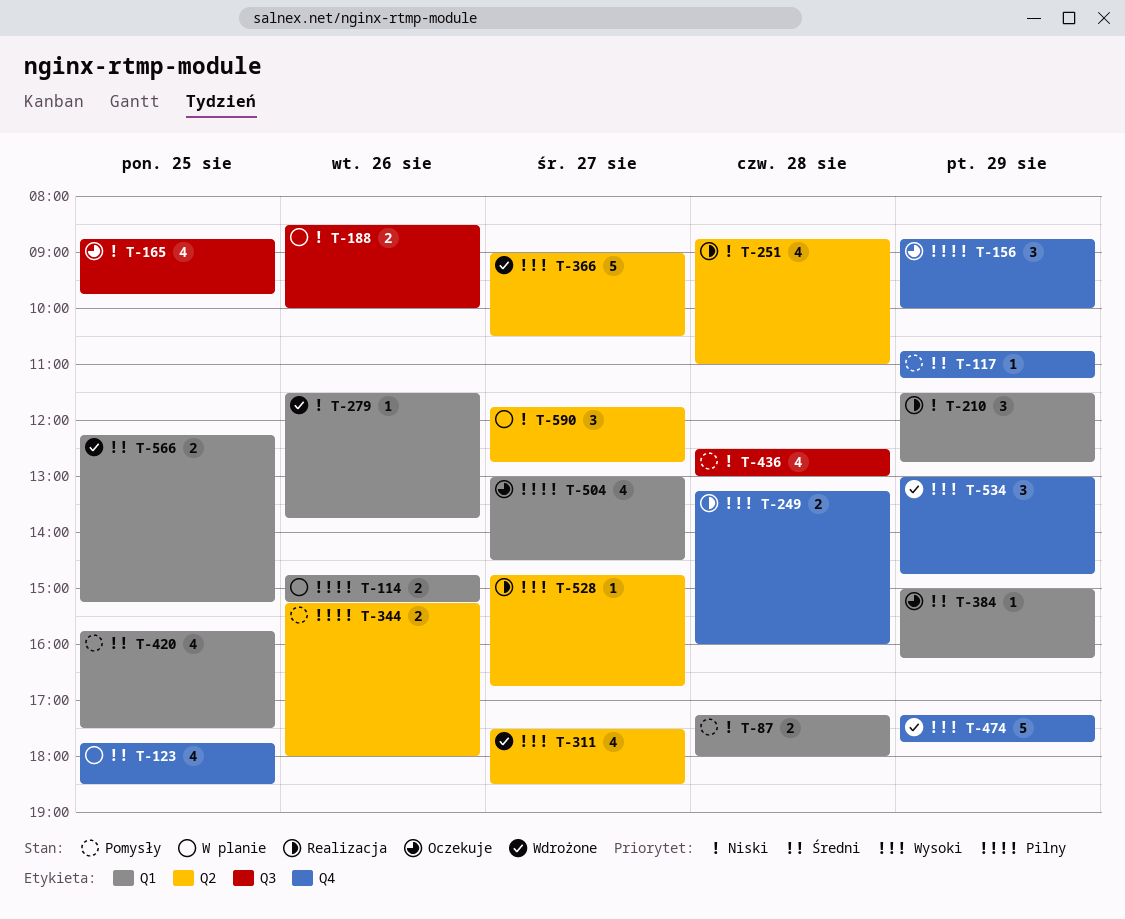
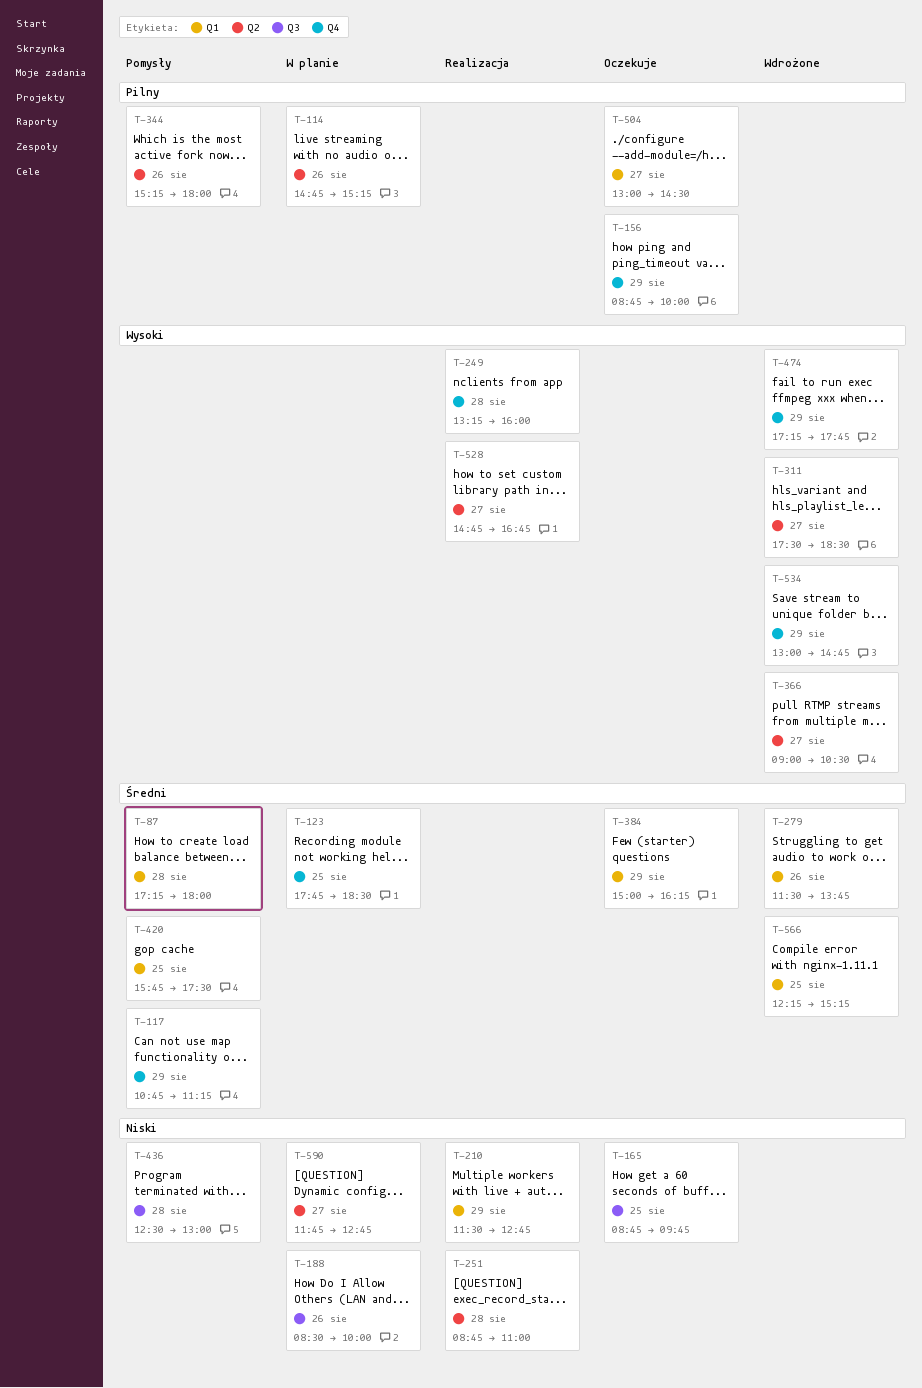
T-87, priority: Niski -> Średni
T-114, label: Q1 -> Q2
T-279, priority: Niski -> Średni

